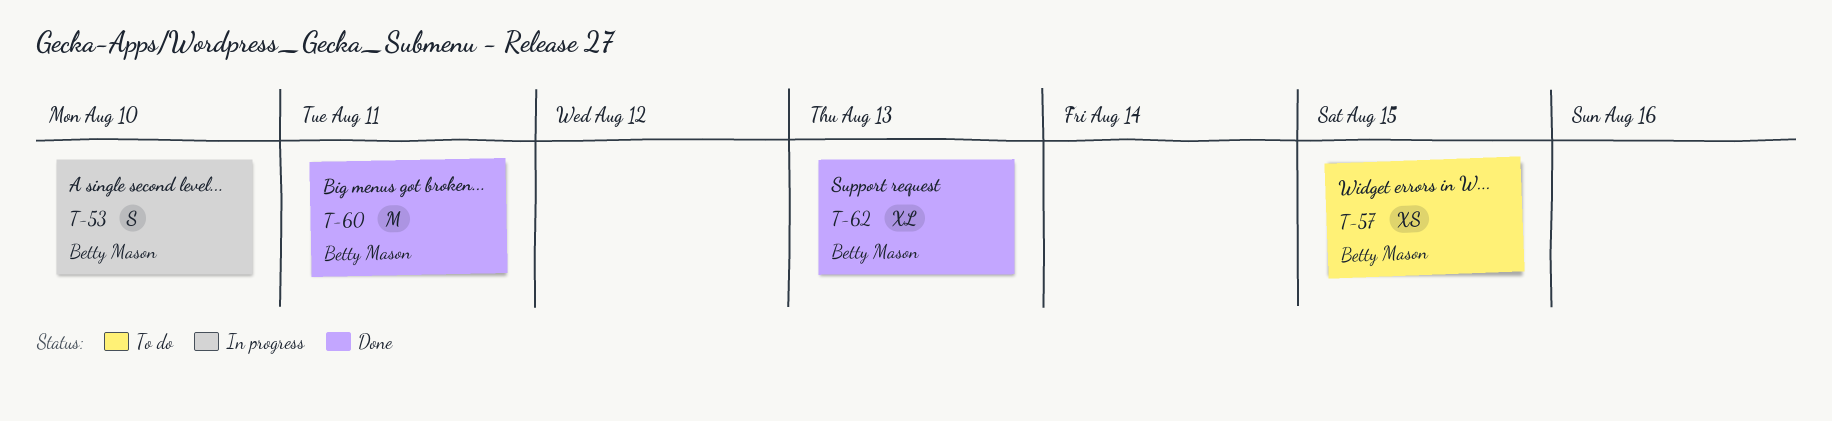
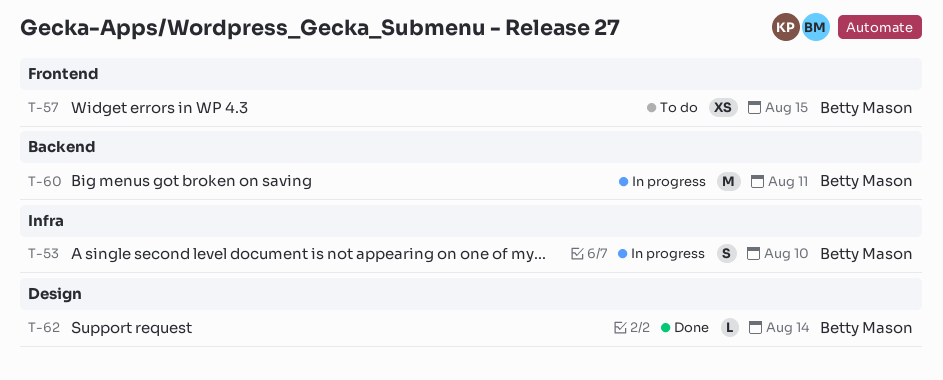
T-60, status: Done -> In progress
T-62, estimate: XL -> L
T-62, due: Aug 13 -> Aug 14

